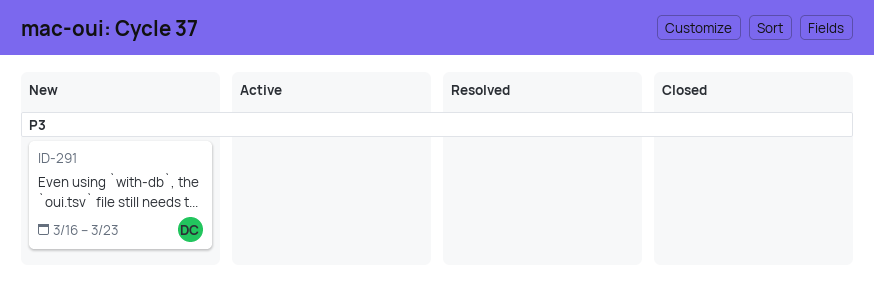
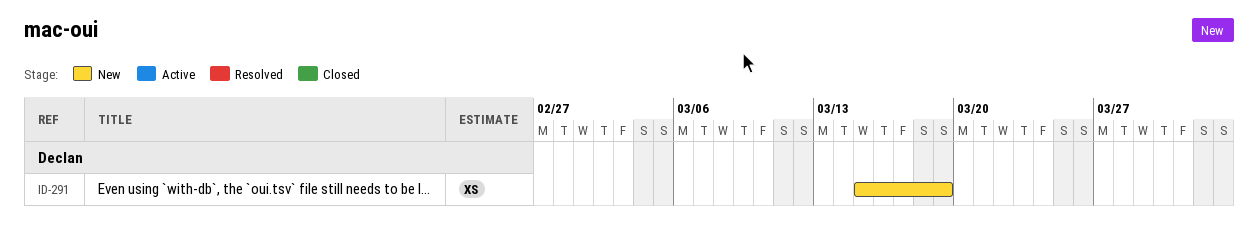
ID-291, start: Mar 16 -> Mar 15
ID-291, due: Mar 23 -> Mar 19

